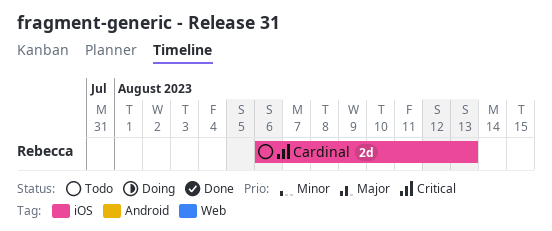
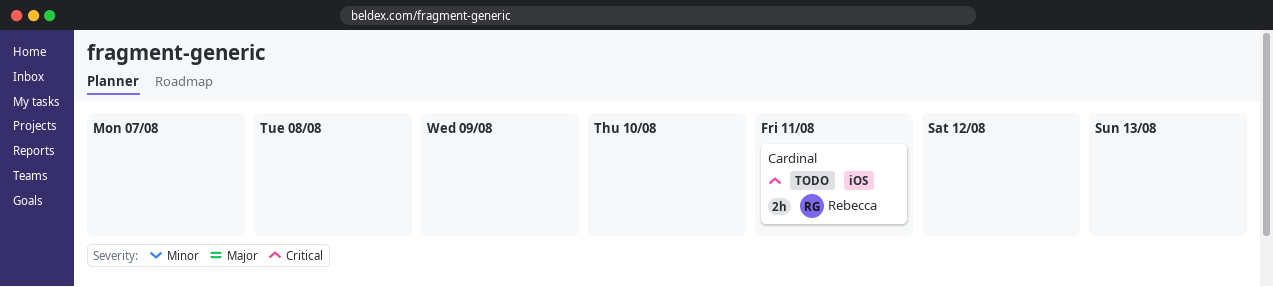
Cardinal, estimate: 2d -> 2h
Cardinal, due: Aug 13 -> Aug 11

